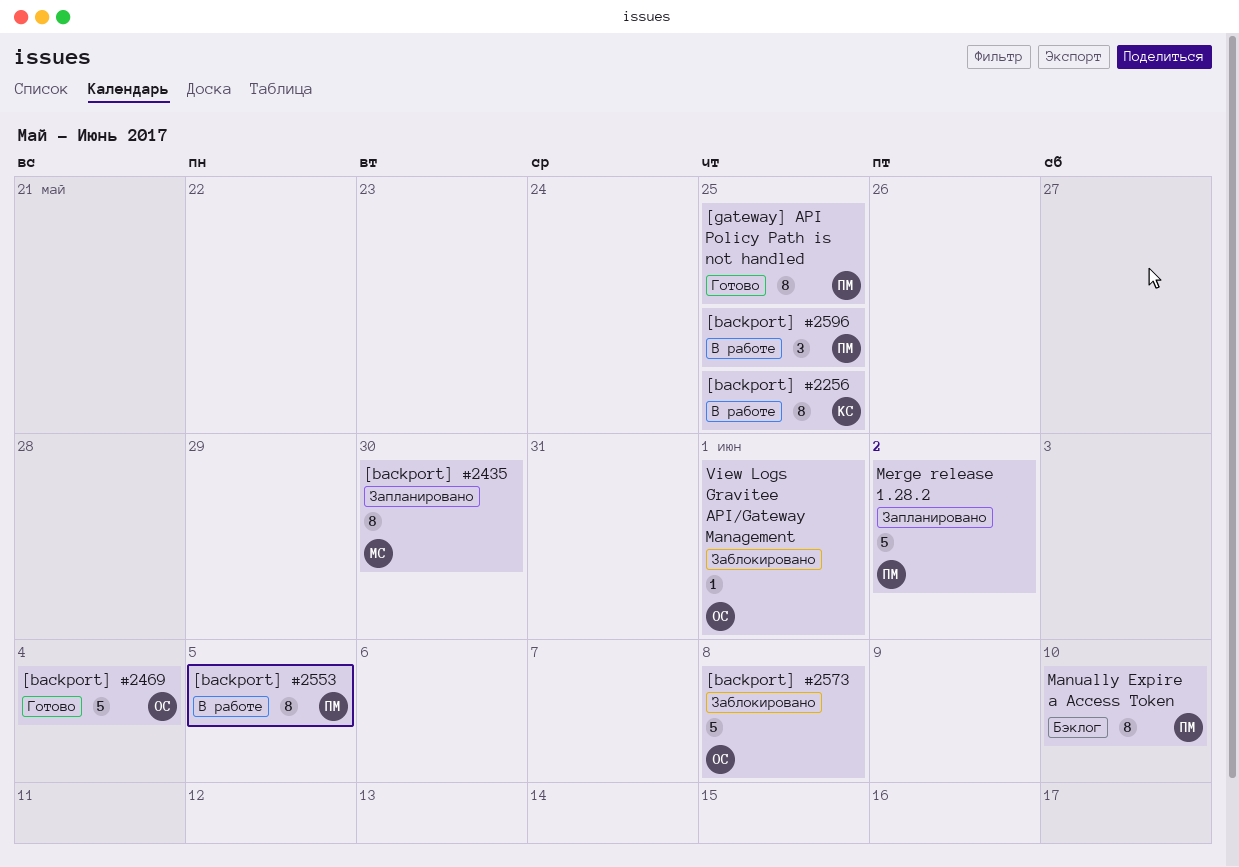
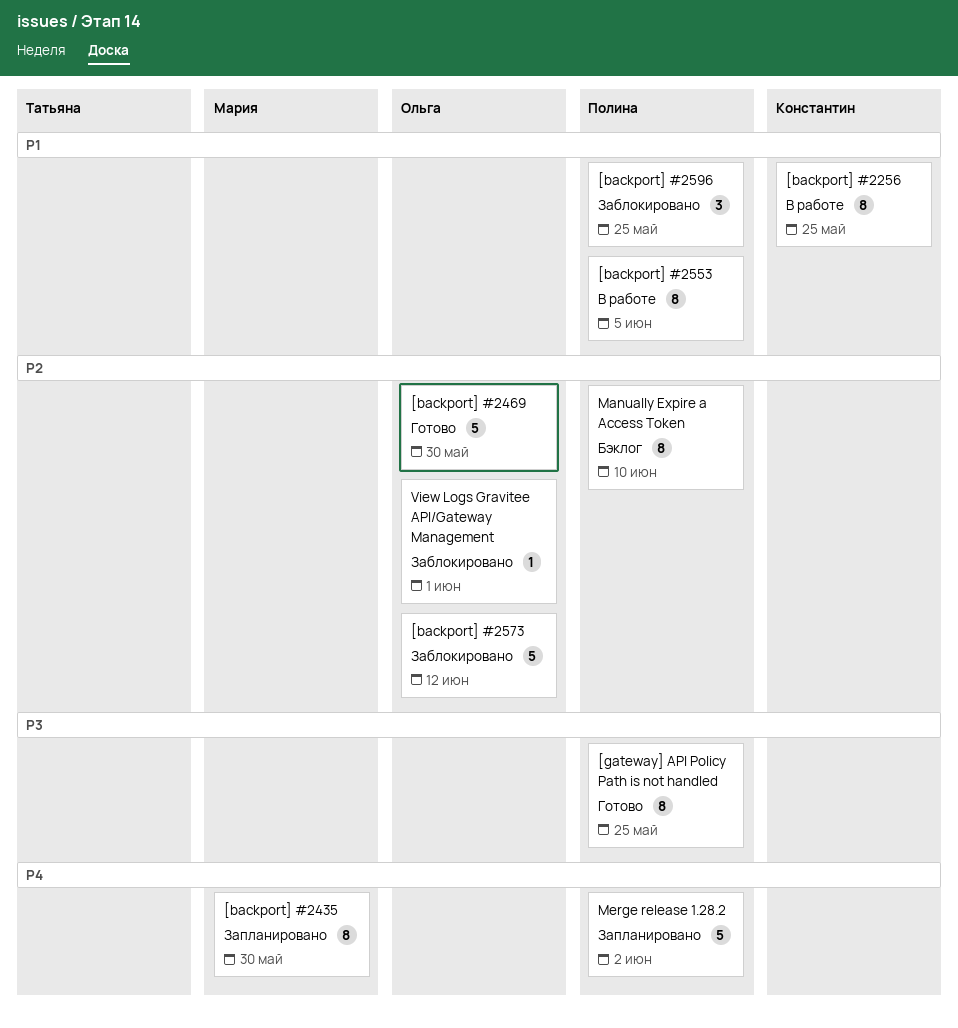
[backport] #2469, due: Jun 4 -> May 30
[backport] #2573, due: Jun 8 -> Jun 12
[backport] #2596, status: В работе -> Заблокировано

